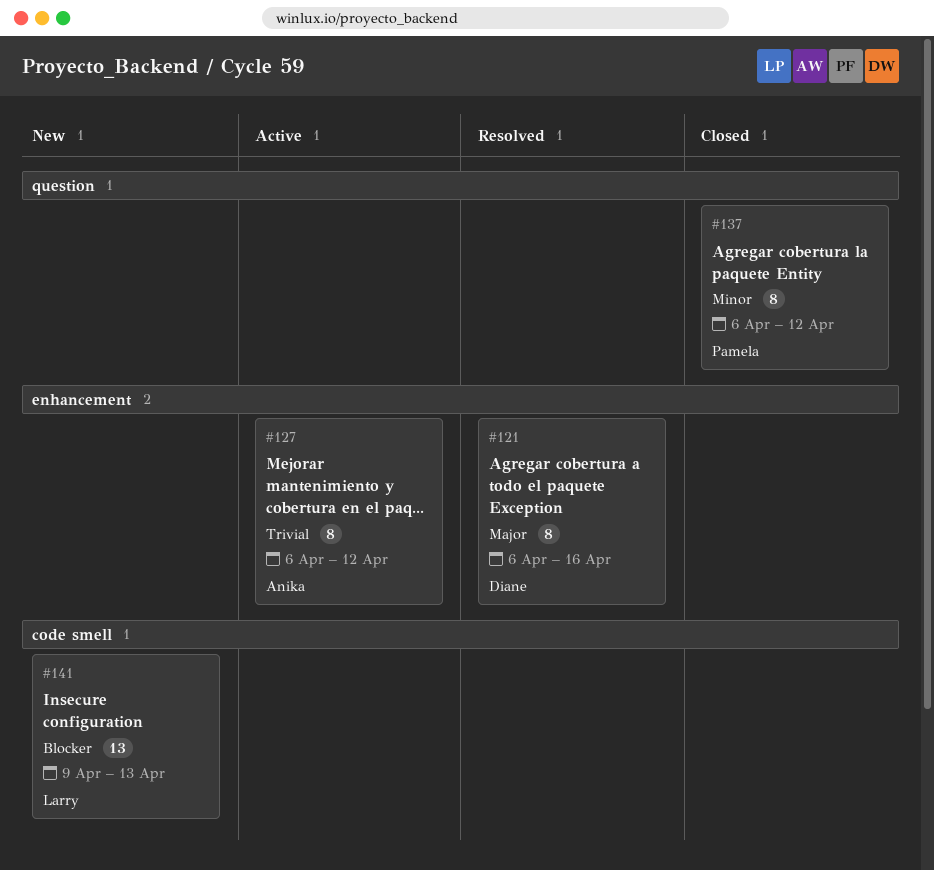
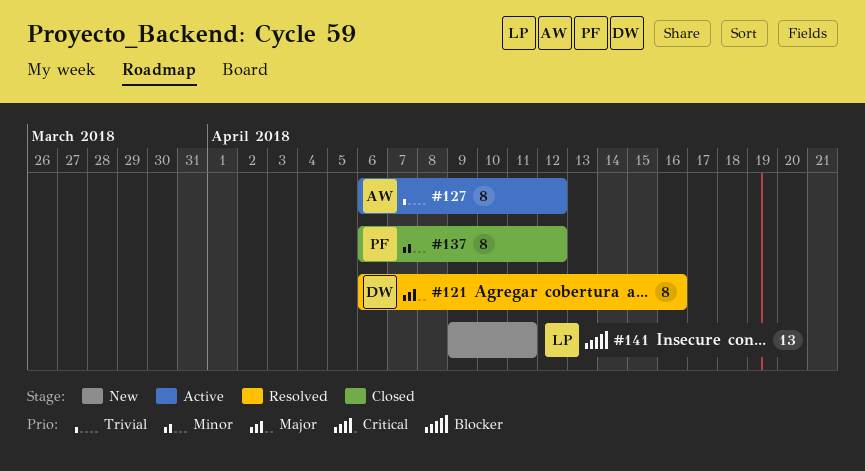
#141, due: Apr 13 -> Apr 11

